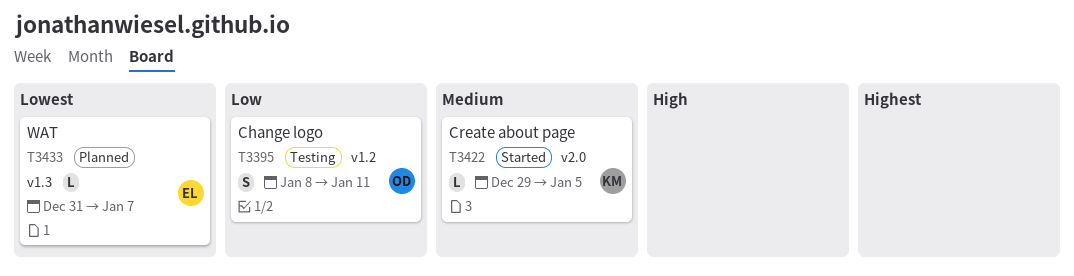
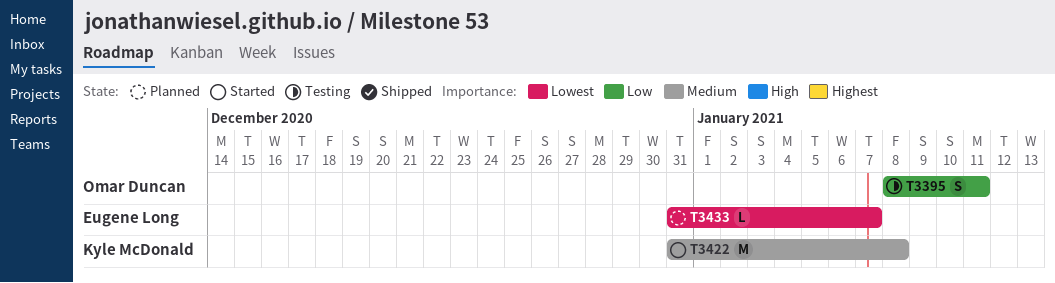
T3422, estimate: L -> M
T3422, start: Dec 29 -> Dec 31
T3422, due: Jan 5 -> Jan 8

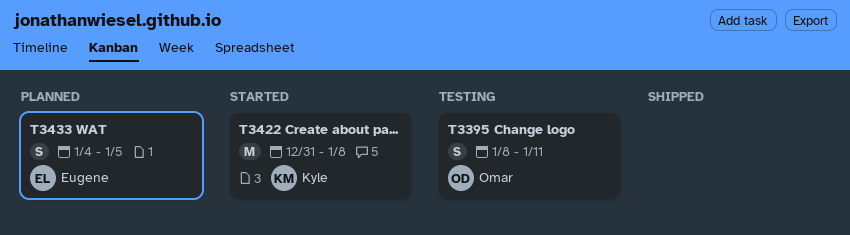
T3433, estimate: L -> S
T3433, start: Dec 31 -> Jan 4
T3433, due: Jan 7 -> Jan 5

